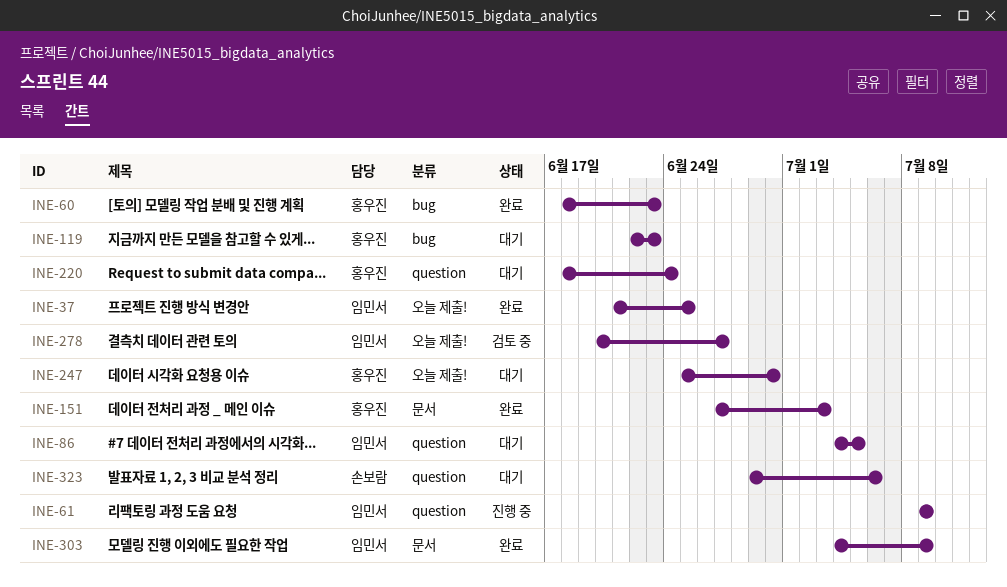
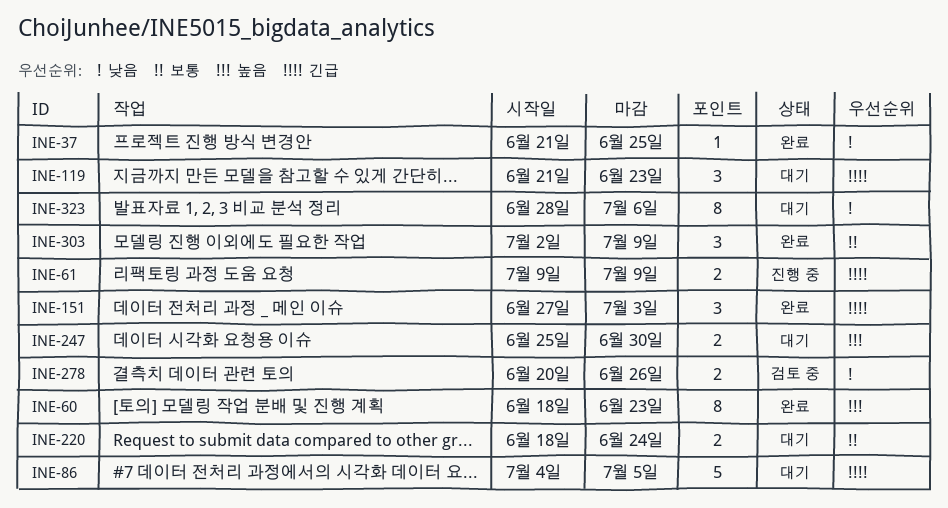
INE-119, start: Jun 22 -> Jun 21
INE-278, due: Jun 27 -> Jun 26
INE-303, start: Jul 4 -> Jul 2
INE-323, start: Jun 29 -> Jun 28

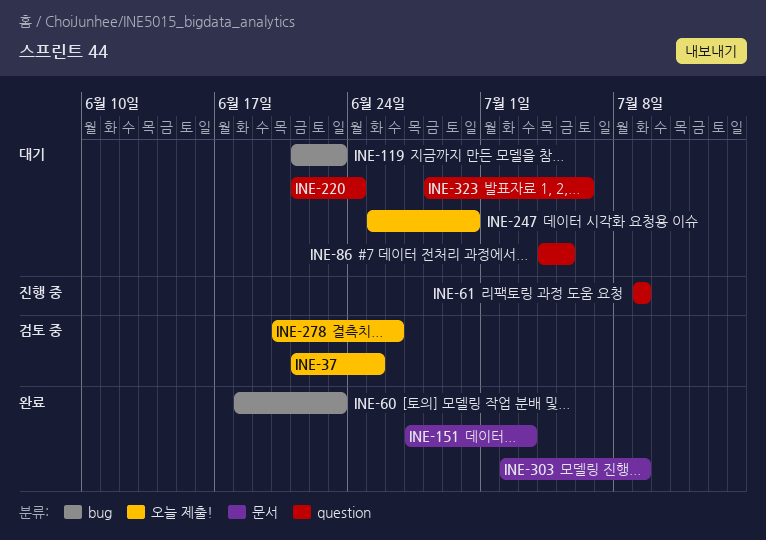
INE-37, status: 완료 -> 검토 중
INE-220, start: Jun 18 -> Jun 21

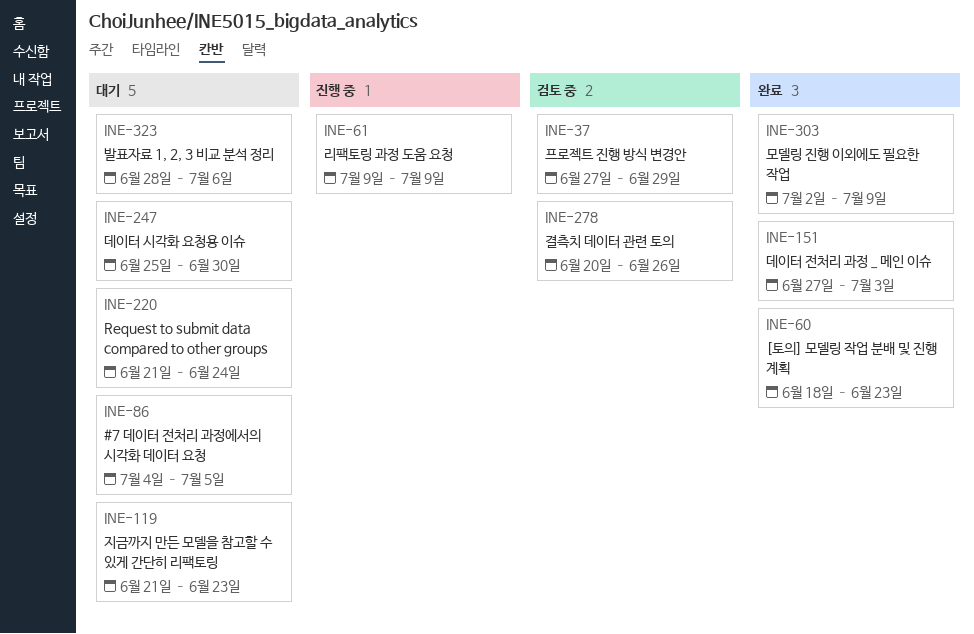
INE-37, start: Jun 21 -> Jun 27
INE-37, due: Jun 25 -> Jun 29

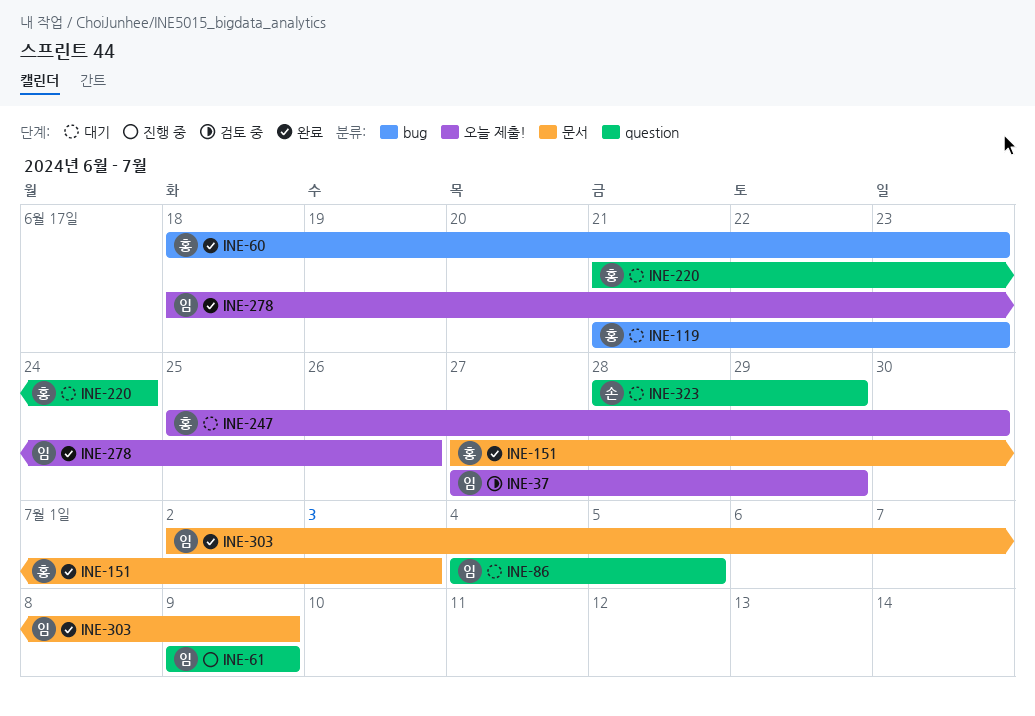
INE-278, status: 검토 중 -> 완료
INE-278, start: Jun 20 -> Jun 18
INE-323, due: Jul 6 -> Jun 29

